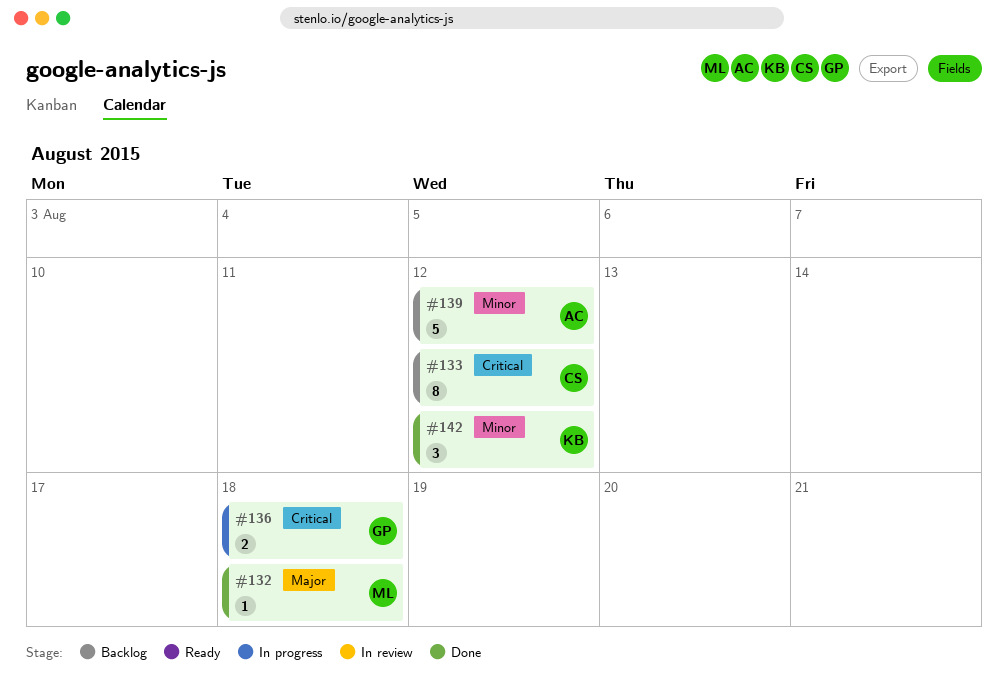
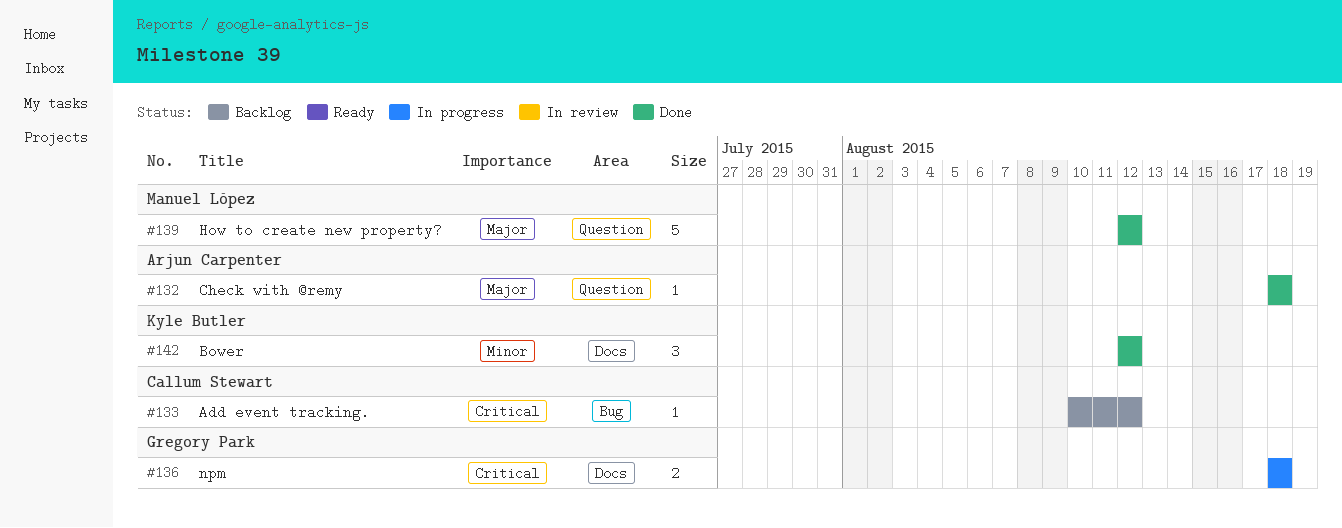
#132, owner: Manuel López -> Arjun Carpenter
#133, estimate: 8 -> 1
#139, status: Backlog -> Done
#139, owner: Arjun Carpenter -> Manuel López
#139, priority: Minor -> Major

